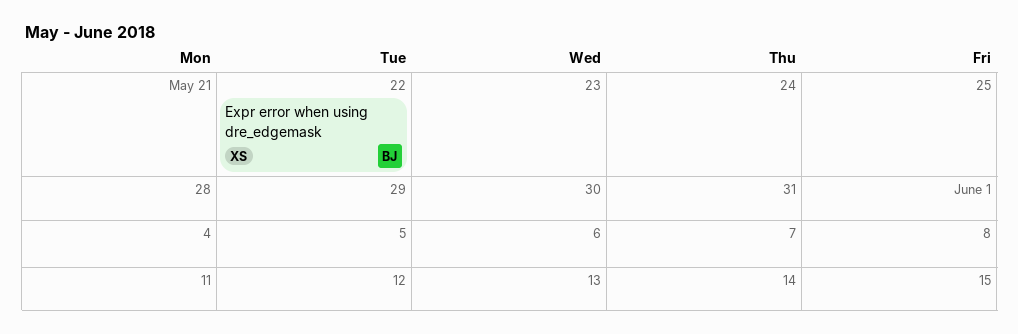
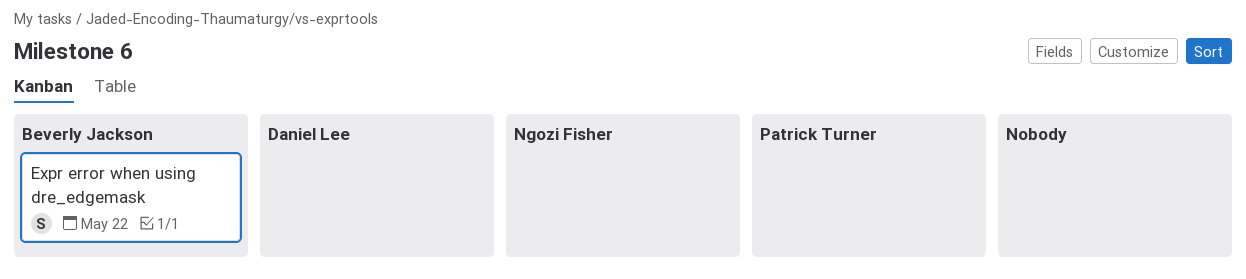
Expr error when using dre_edgemask, estimate: XS -> S

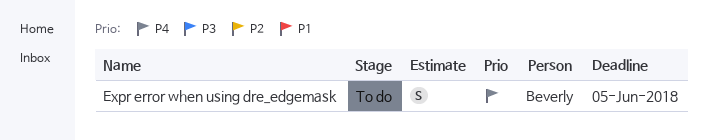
Expr error when using dre_edgemask, due: May 22 -> Jun 5

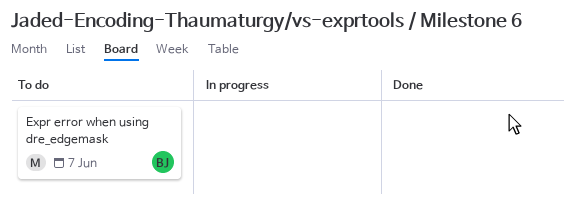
Expr error when using dre_edgemask, estimate: S -> M
Expr error when using dre_edgemask, due: Jun 5 -> Jun 7

